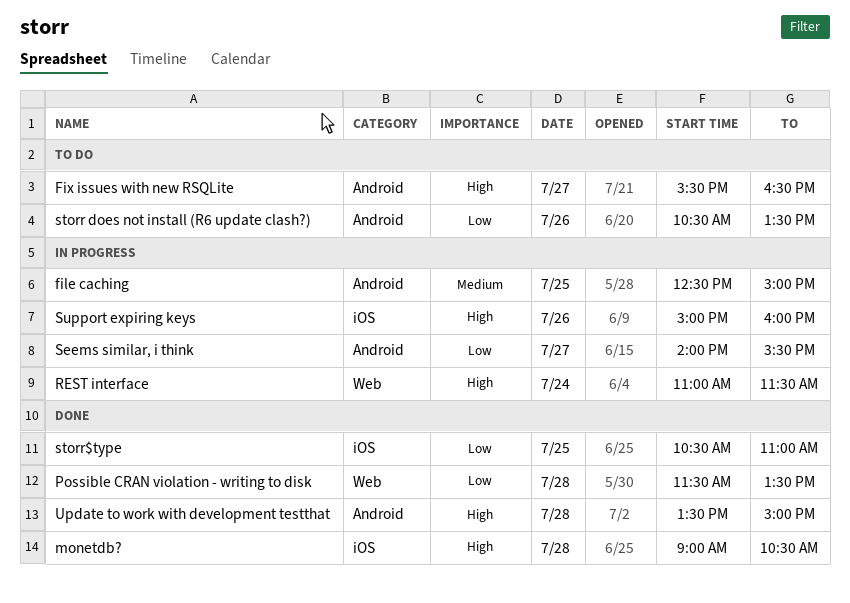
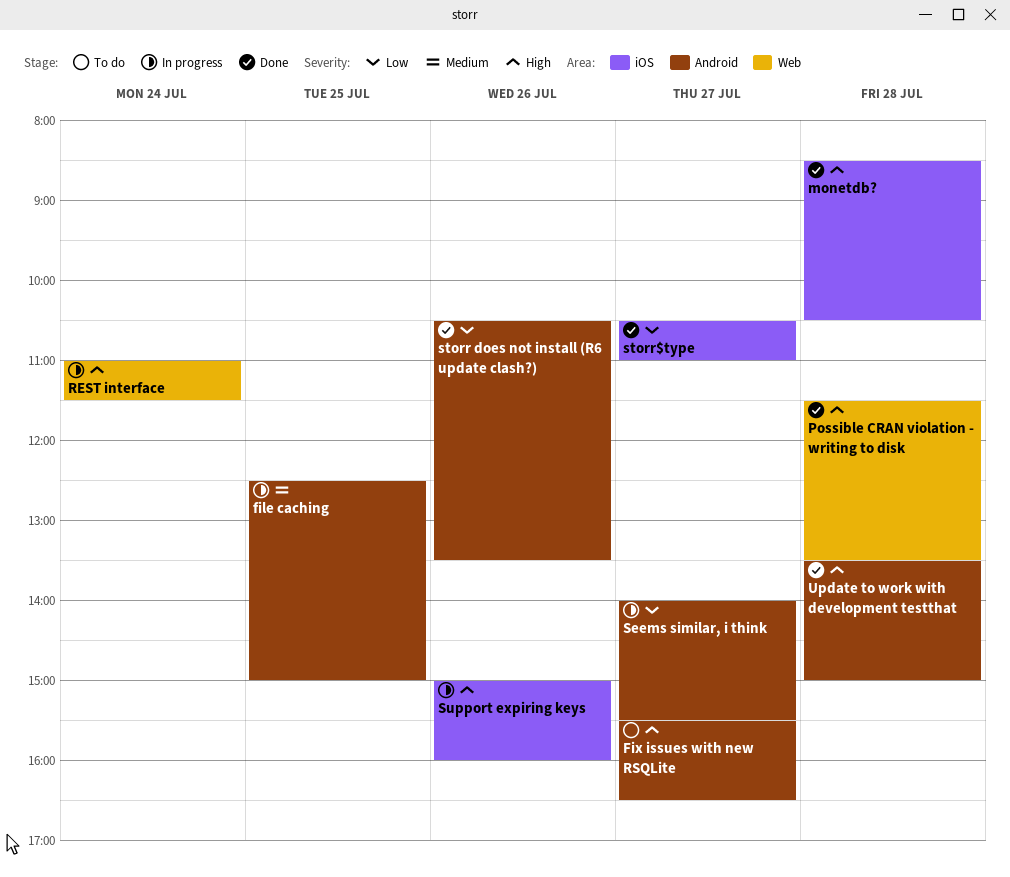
monetdb?, begins: 09:00 -> 08:30
Possible CRAN violation - writing to disk, priority: Low -> High
storr does not install (R6 update clash?), status: To do -> Done
storr$type, day: Jul 25 -> Jul 27

